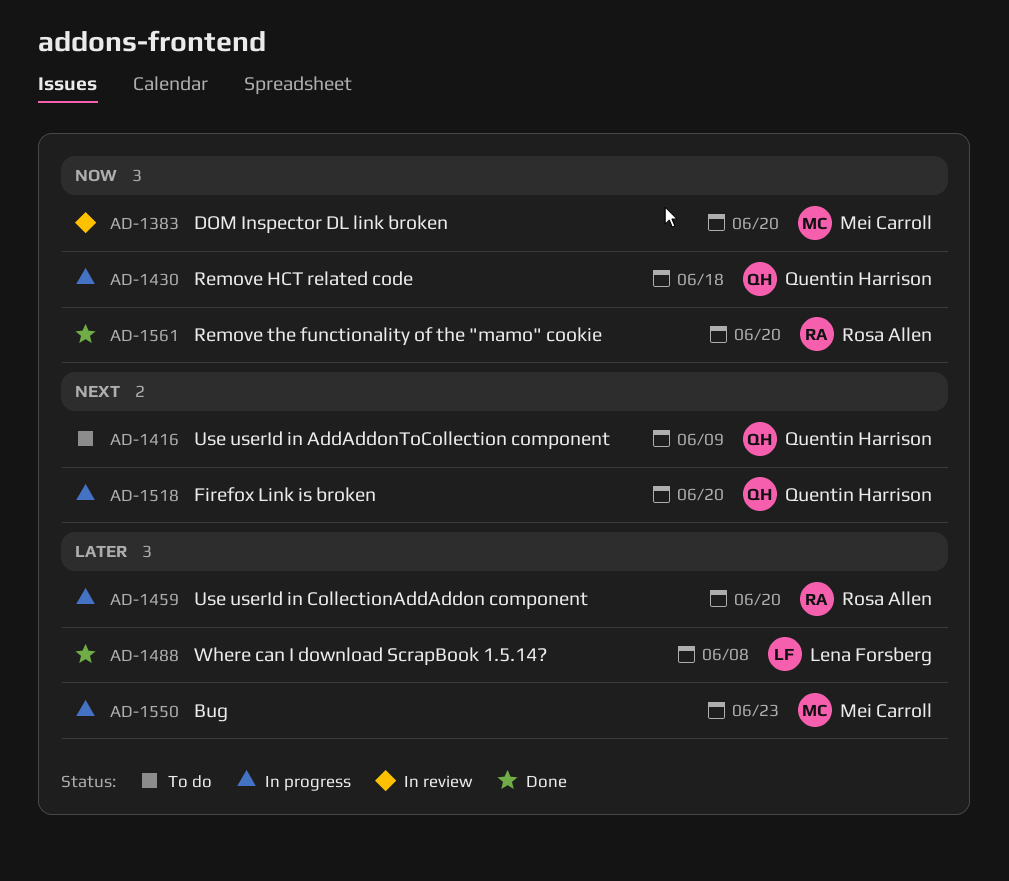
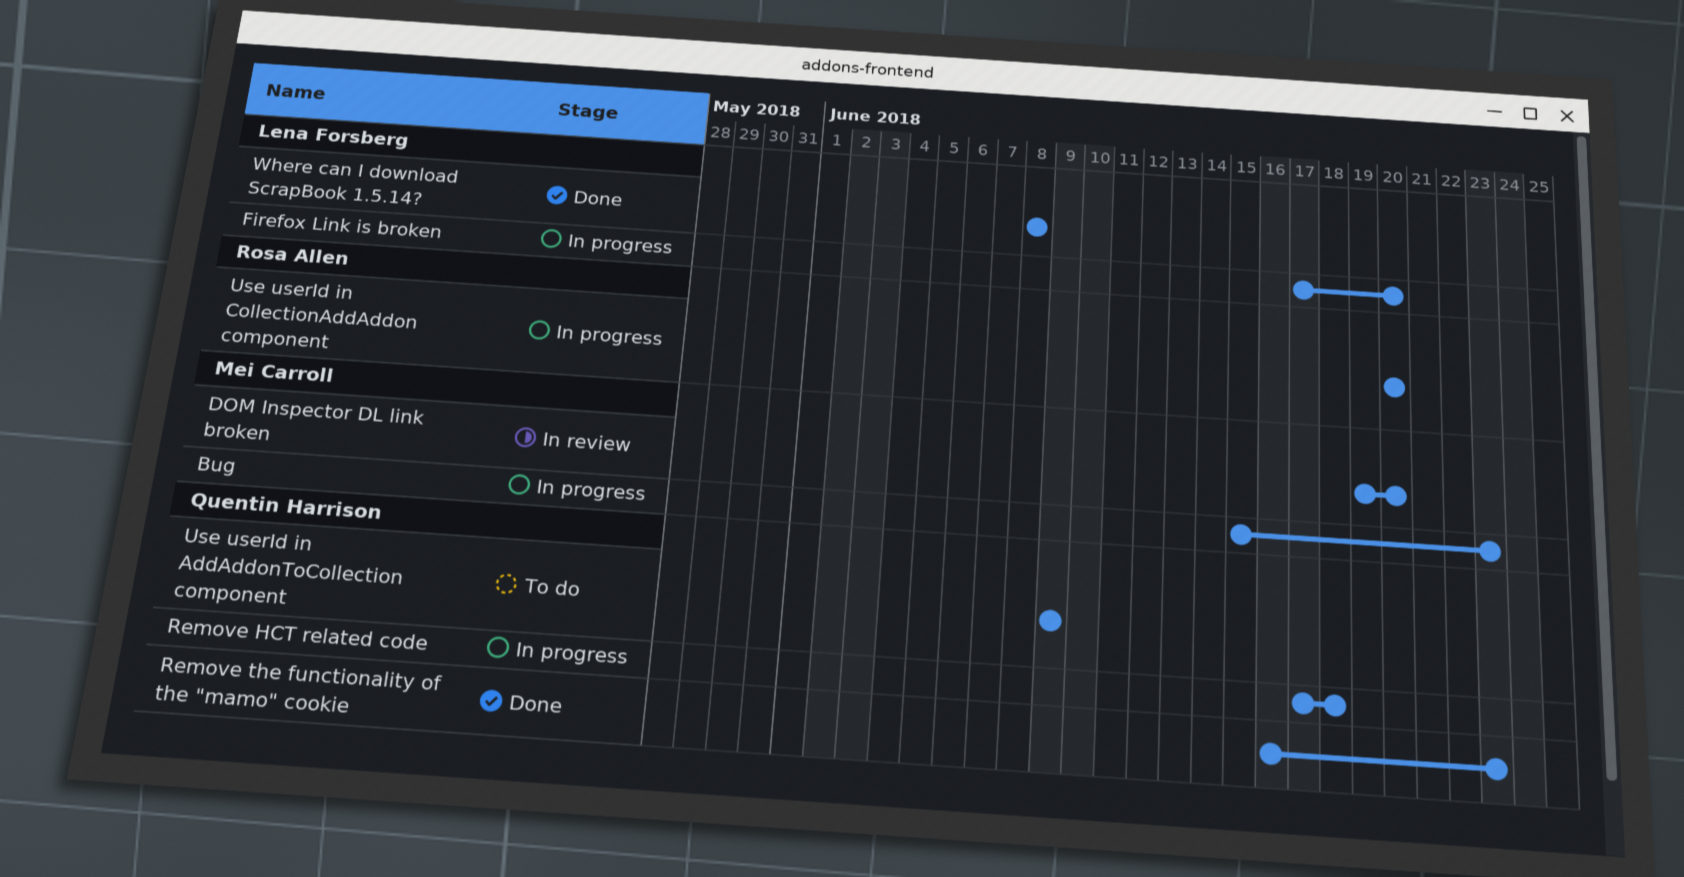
Firefox Link is broken, owner: Quentin Harrison -> Lena Forsberg
Remove the functionality of the "mamo" cookie, owner: Rosa Allen -> Quentin Harrison
Remove the functionality of the "mamo" cookie, due: Jun 20 -> Jun 23

